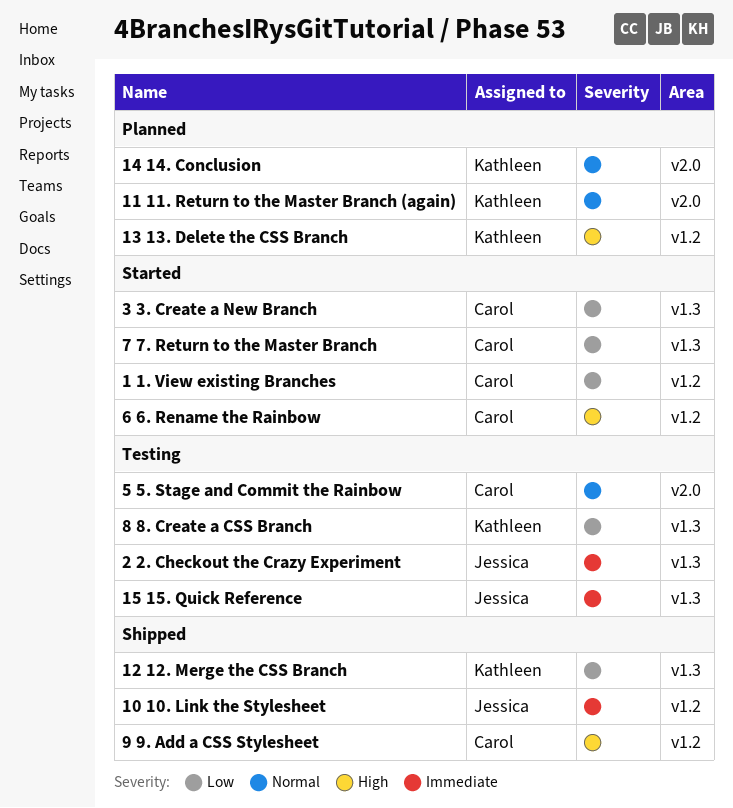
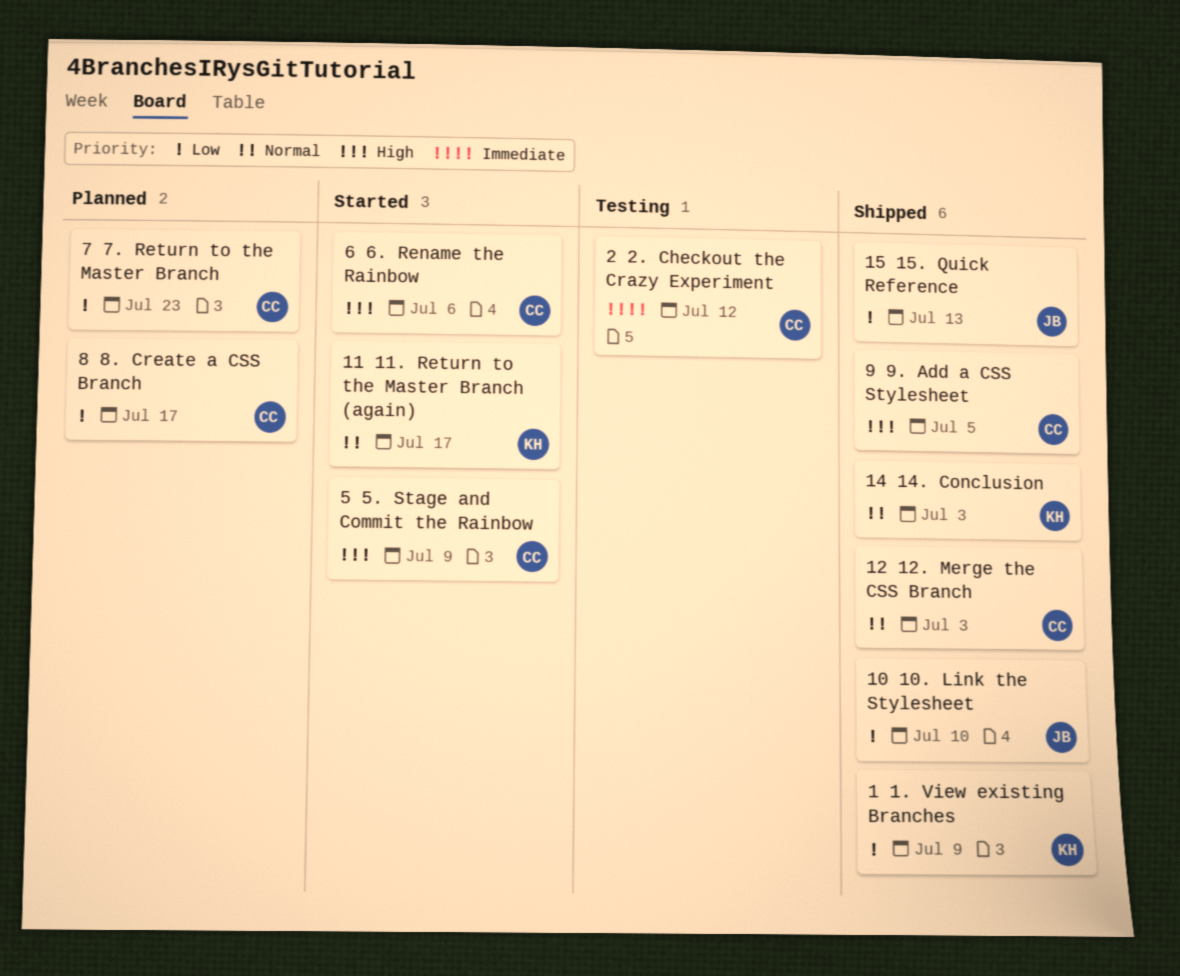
1 1. View existing Branches, status: Started -> Shipped
1 1. View existing Branches, owner: Carol -> Kathleen
10 10. Link the Stylesheet, priority: Immediate -> Low
11 11. Return to the Master Branch (again), status: Planned -> Started
12 12. Merge the CSS Branch, owner: Kathleen -> Carol
12 12. Merge the CSS Branch, priority: Low -> Normal
13 13. Delete the CSS Branch: present -> none
14 14. Conclusion, status: Planned -> Shipped
15 15. Quick Reference, status: Testing -> Shipped
15 15. Quick Reference, priority: Immediate -> Low
2 2. Checkout the Crazy Experiment, owner: Jessica -> Carol
3 3. Create a New Branch: present -> none
5 5. Stage and Commit the Rainbow, status: Testing -> Started
5 5. Stage and Commit the Rainbow, priority: Normal -> High
7 7. Return to the Master Branch, status: Started -> Planned
8 8. Create a CSS Branch, status: Testing -> Planned
8 8. Create a CSS Branch, owner: Kathleen -> Carol

